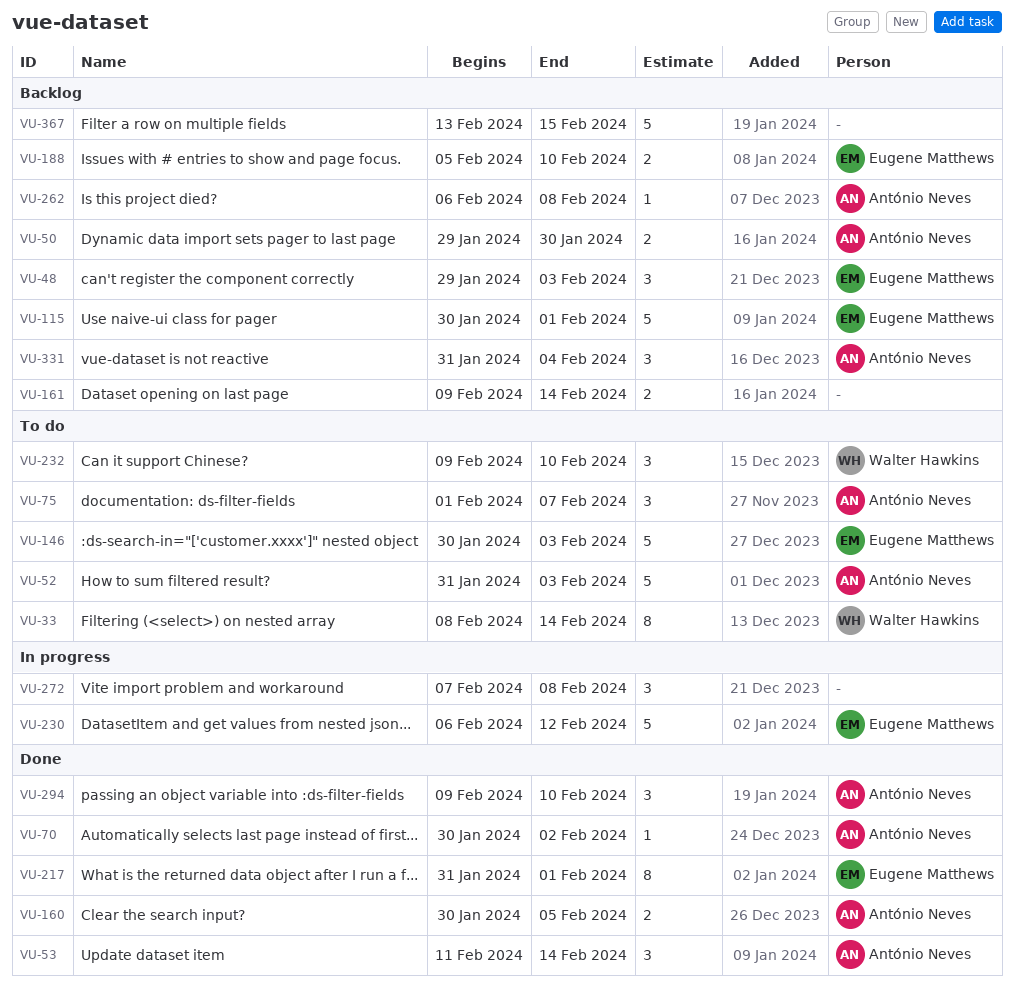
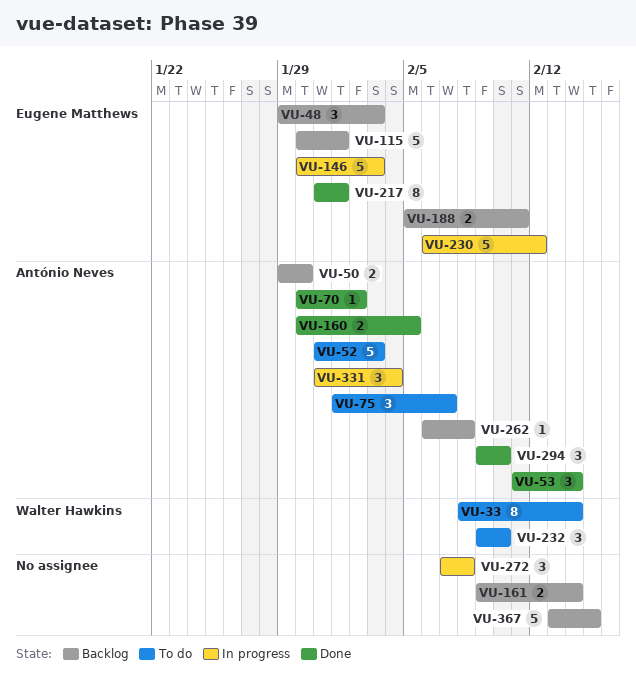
VU-146, status: To do -> In progress
VU-188, due: Feb 10 -> Feb 11
VU-331, status: Backlog -> In progress

